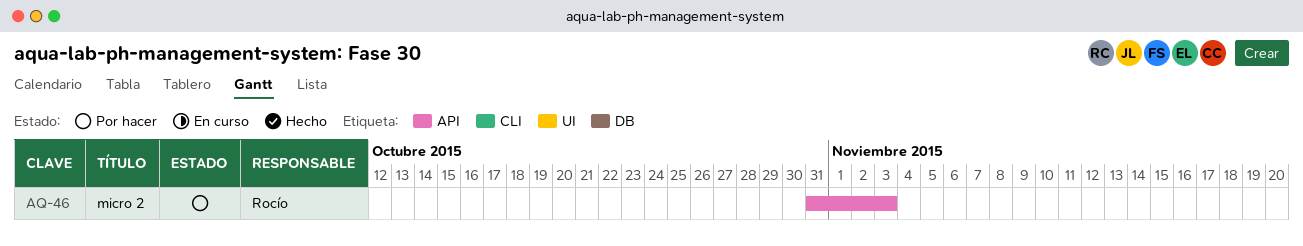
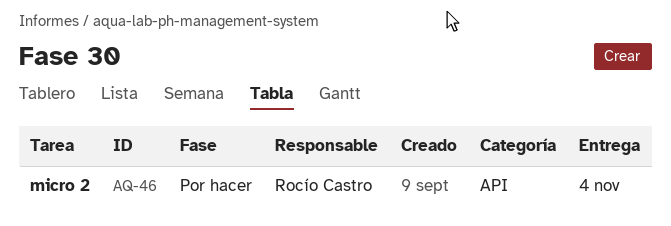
AQ-46, due: Nov 3 -> Nov 4

